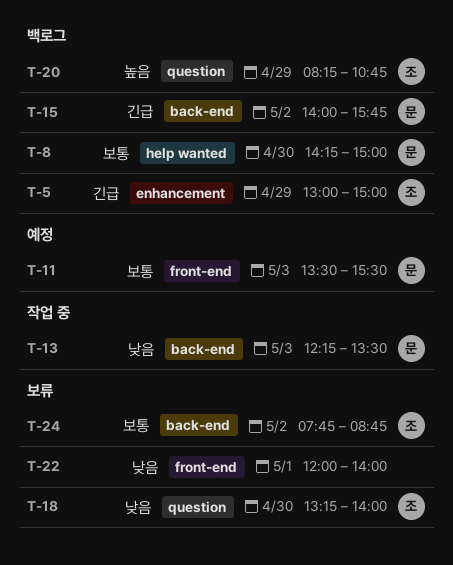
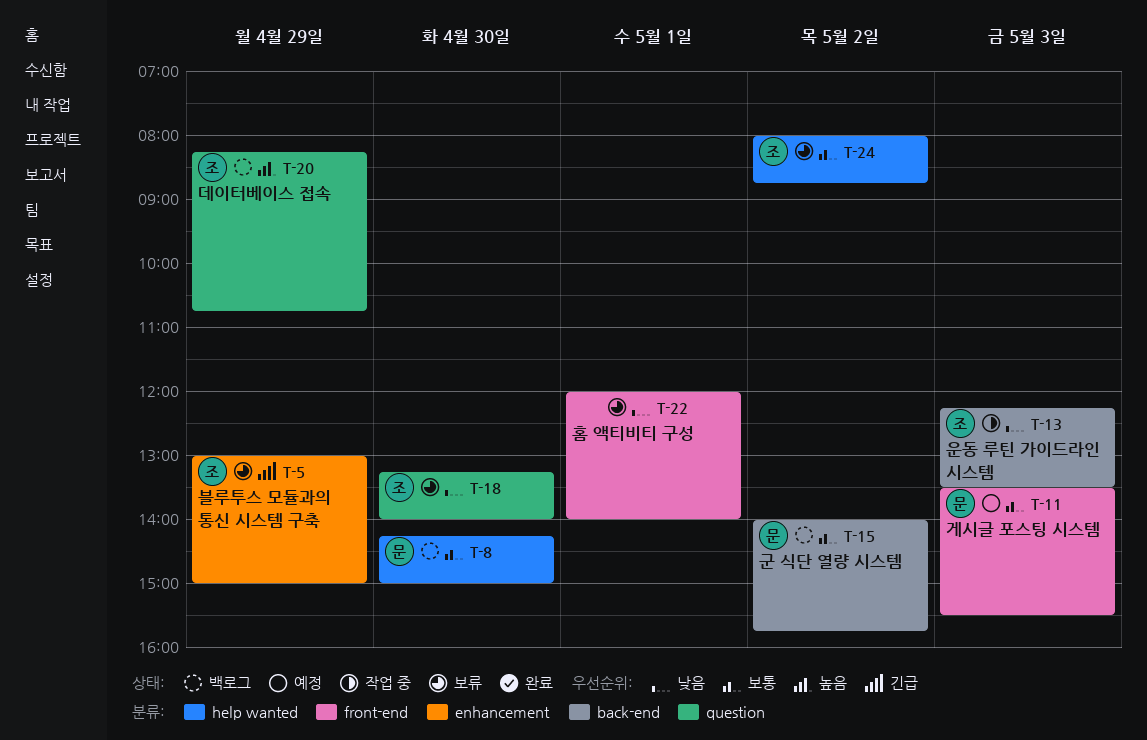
T-5, status: 백로그 -> 보류
T-13, owner: 문 -> 조
T-15, priority: 긴급 -> 보통
T-24, label: back-end -> help wanted
T-24, begins: 07:45 -> 08:00

